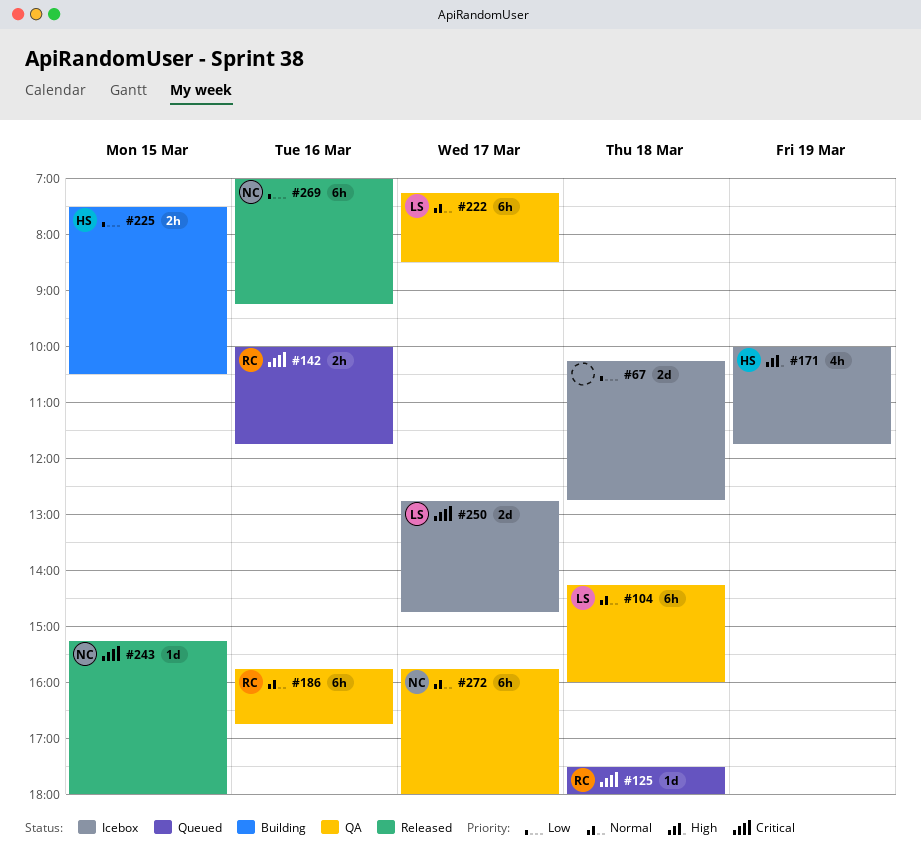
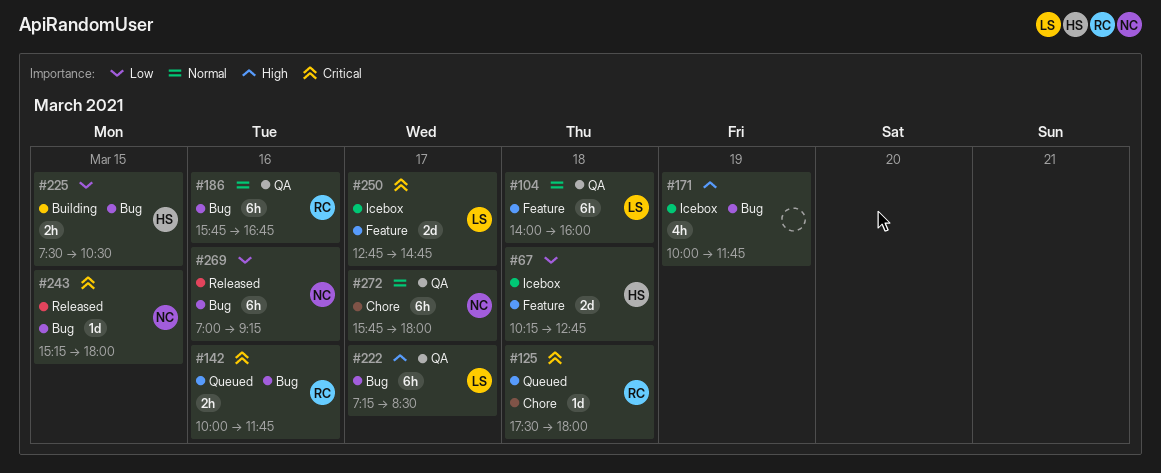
#67, owner: none -> HS
#104, begins: 14:15 -> 14:00
#171, owner: HS -> none
#222, priority: Normal -> High

